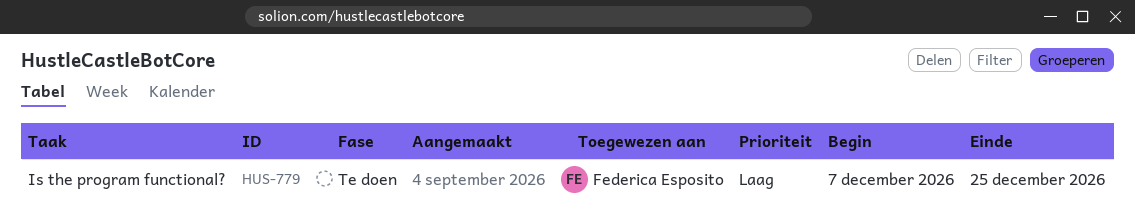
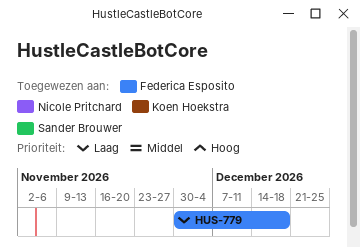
HUS-779, start: Dec 7 -> Nov 30
HUS-779, due: Dec 25 -> Dec 18

